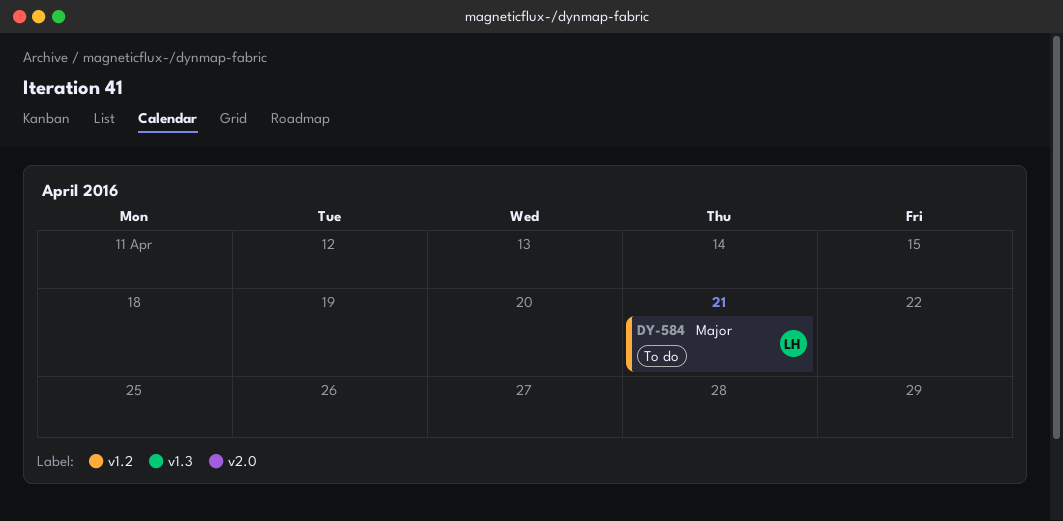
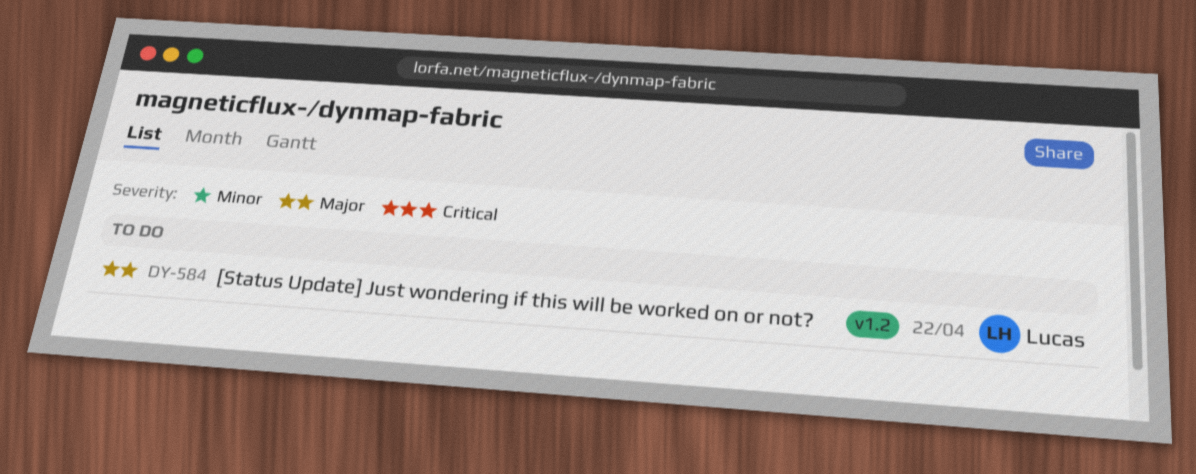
DY-584, due: Apr 21 -> Apr 22

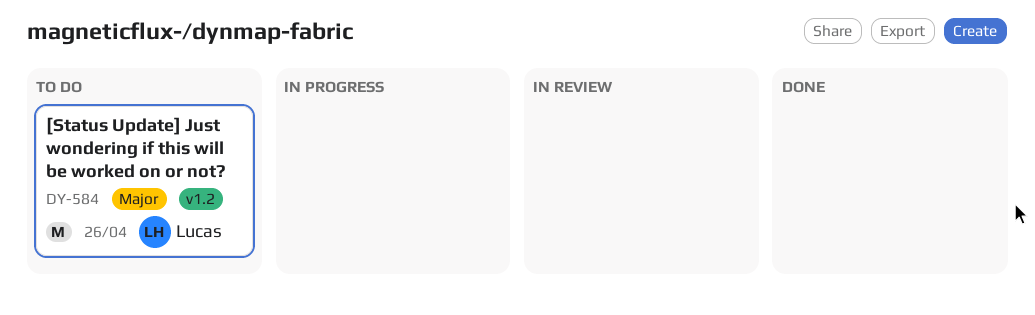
DY-584, due: Apr 22 -> Apr 26

